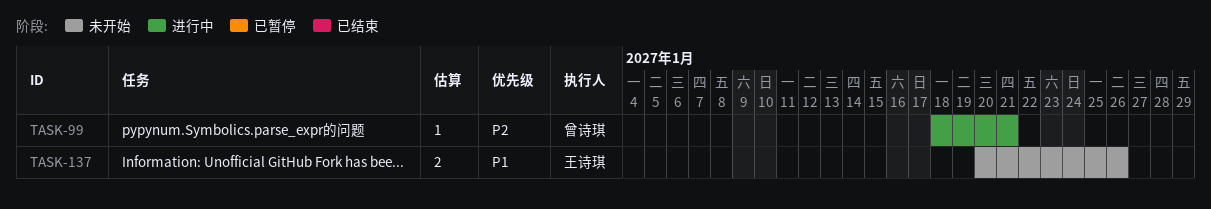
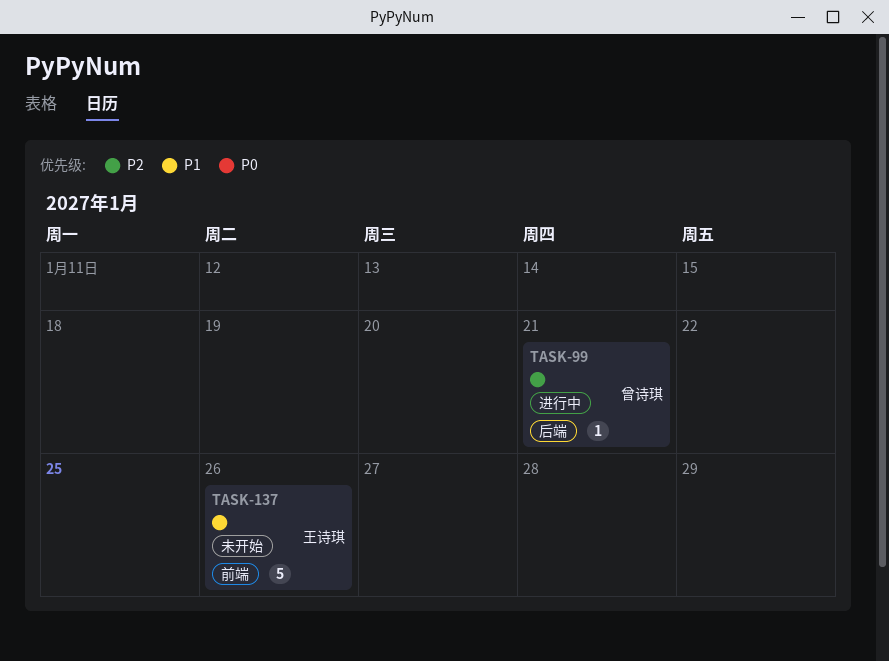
TASK-137, estimate: 2 -> 5

